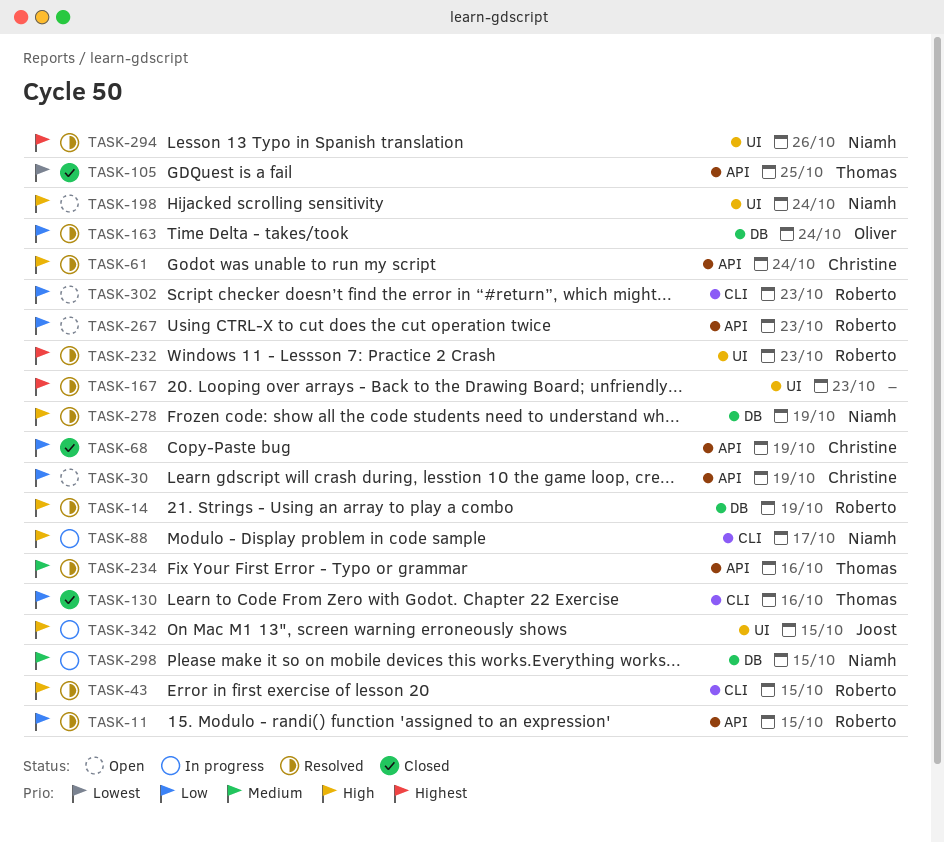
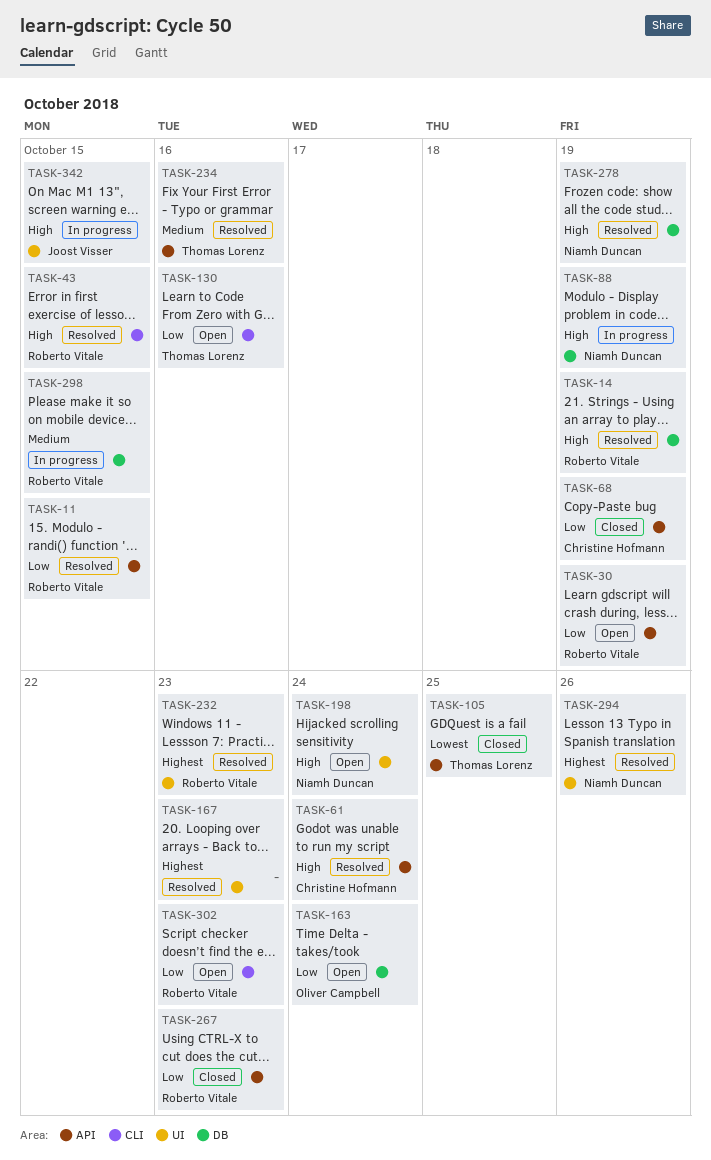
TASK-30, owner: Christine Hofmann -> Roberto Vitale
TASK-88, label: CLI -> DB
TASK-88, due: Oct 17 -> Oct 19
TASK-130, status: Closed -> Open
TASK-163, status: Resolved -> Open
TASK-267, status: Open -> Closed
TASK-298, owner: Niamh Duncan -> Roberto Vitale

